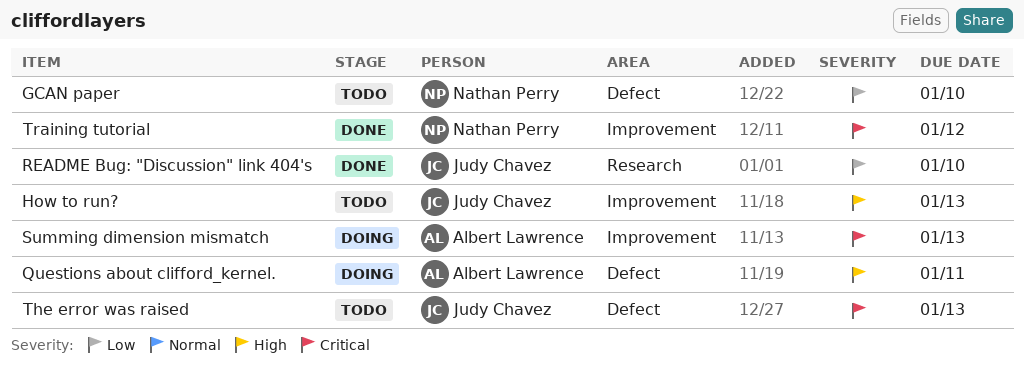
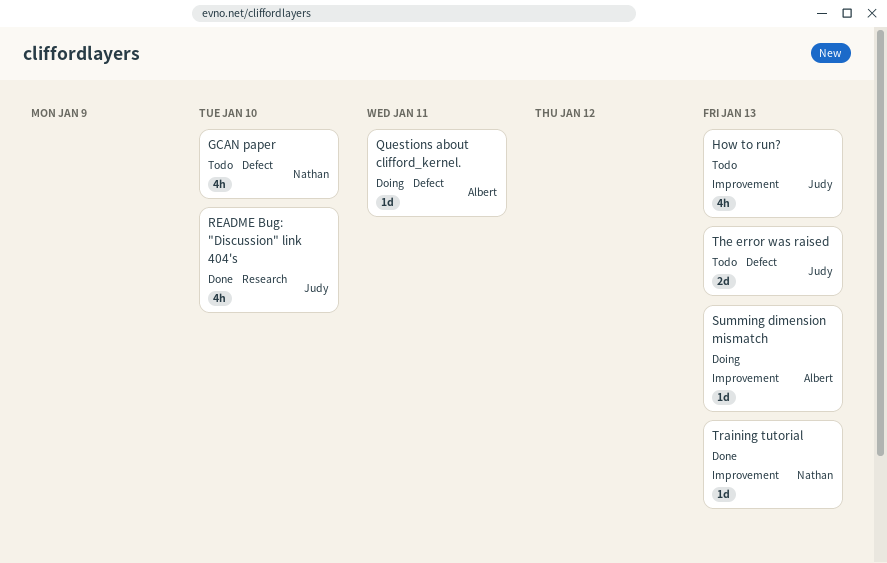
Training tutorial, due: Jan 12 -> Jan 13

